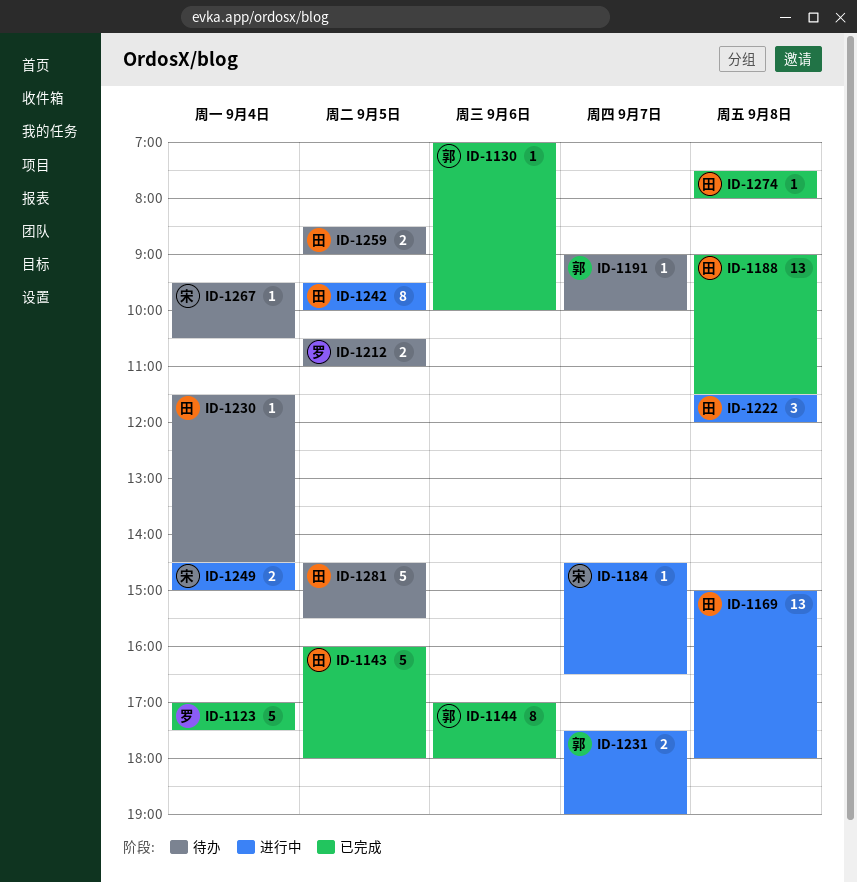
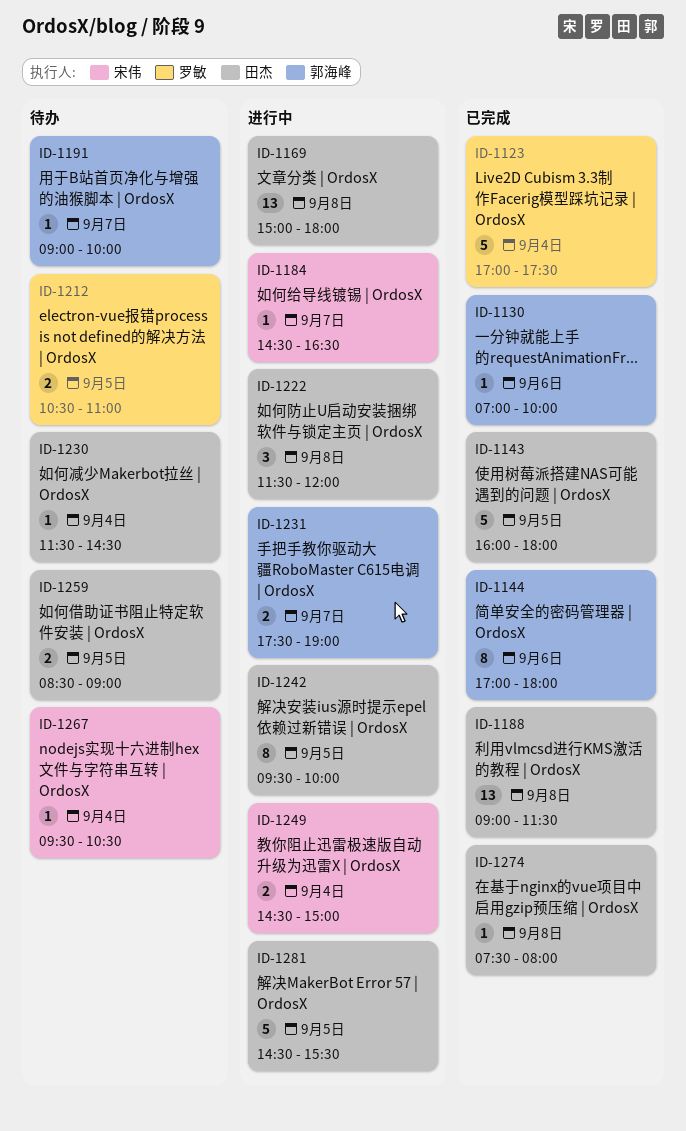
ID-1281, status: 待办 -> 进行中

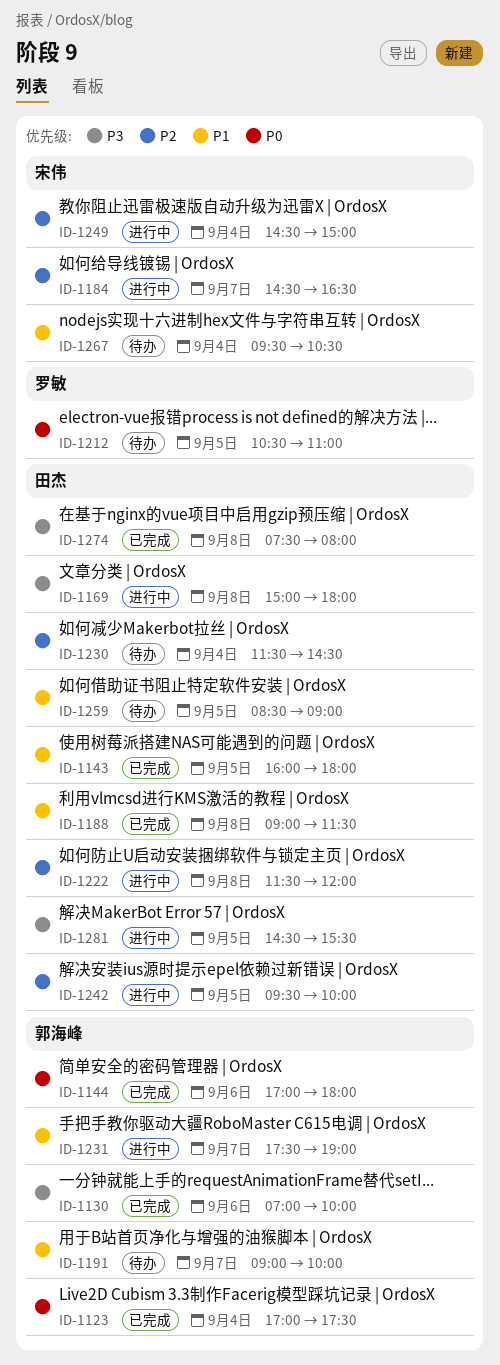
ID-1123, owner: 罗敏 -> 郭海峰

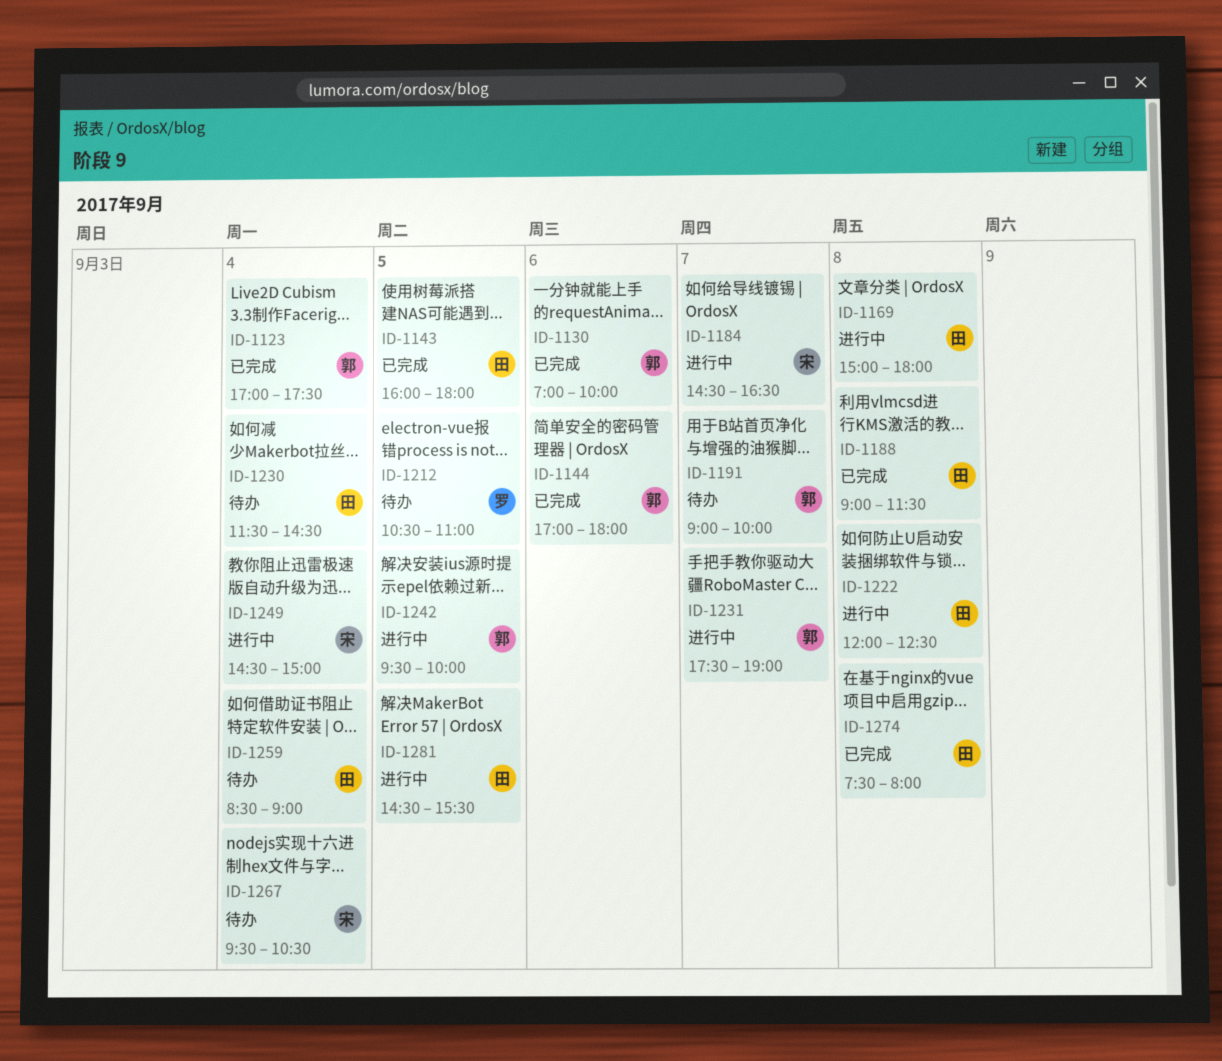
ID-1222, begins: 11:30 -> 12:00
ID-1222, ends: 12:00 -> 12:30
ID-1242, owner: 田杰 -> 郭海峰
ID-1259, day: Sep 5 -> Sep 4

